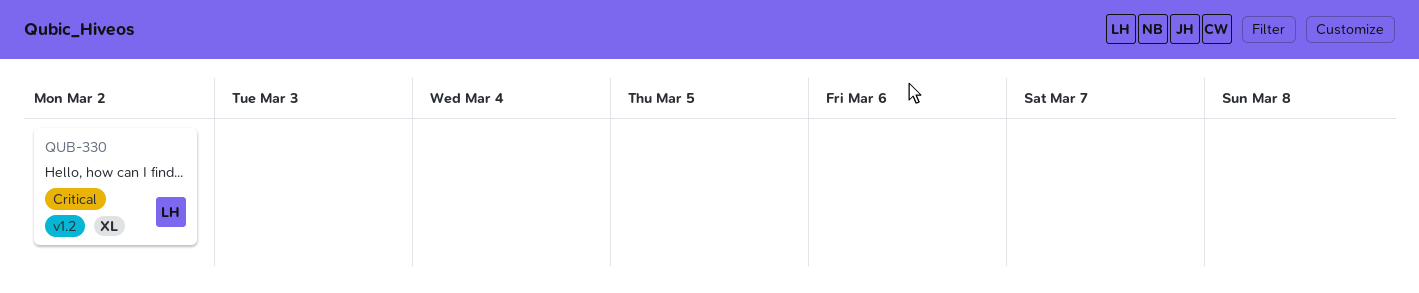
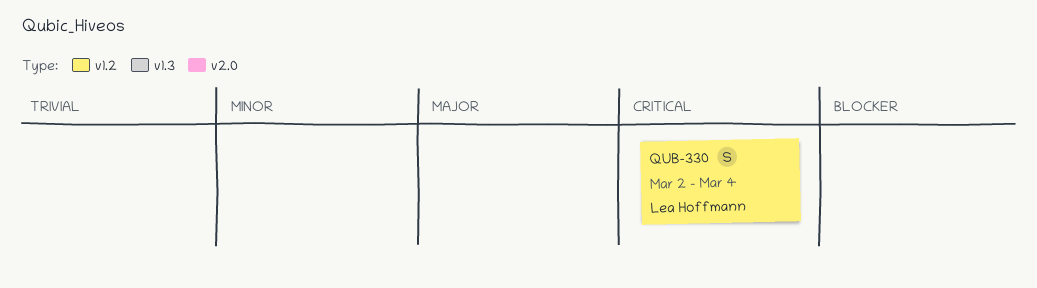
QUB-330, estimate: XL -> S
QUB-330, due: Mar 2 -> Mar 4

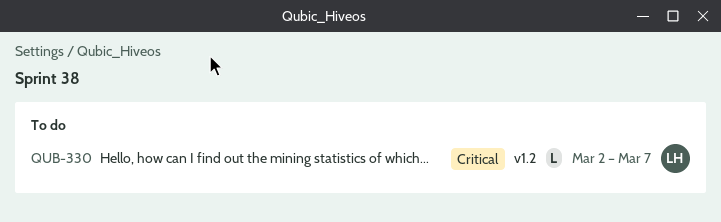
QUB-330, estimate: S -> L
QUB-330, due: Mar 4 -> Mar 7

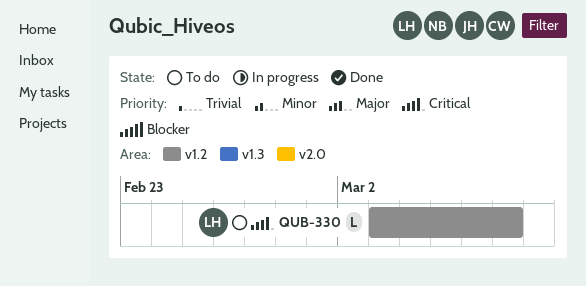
QUB-330, start: Mar 2 -> Mar 3

